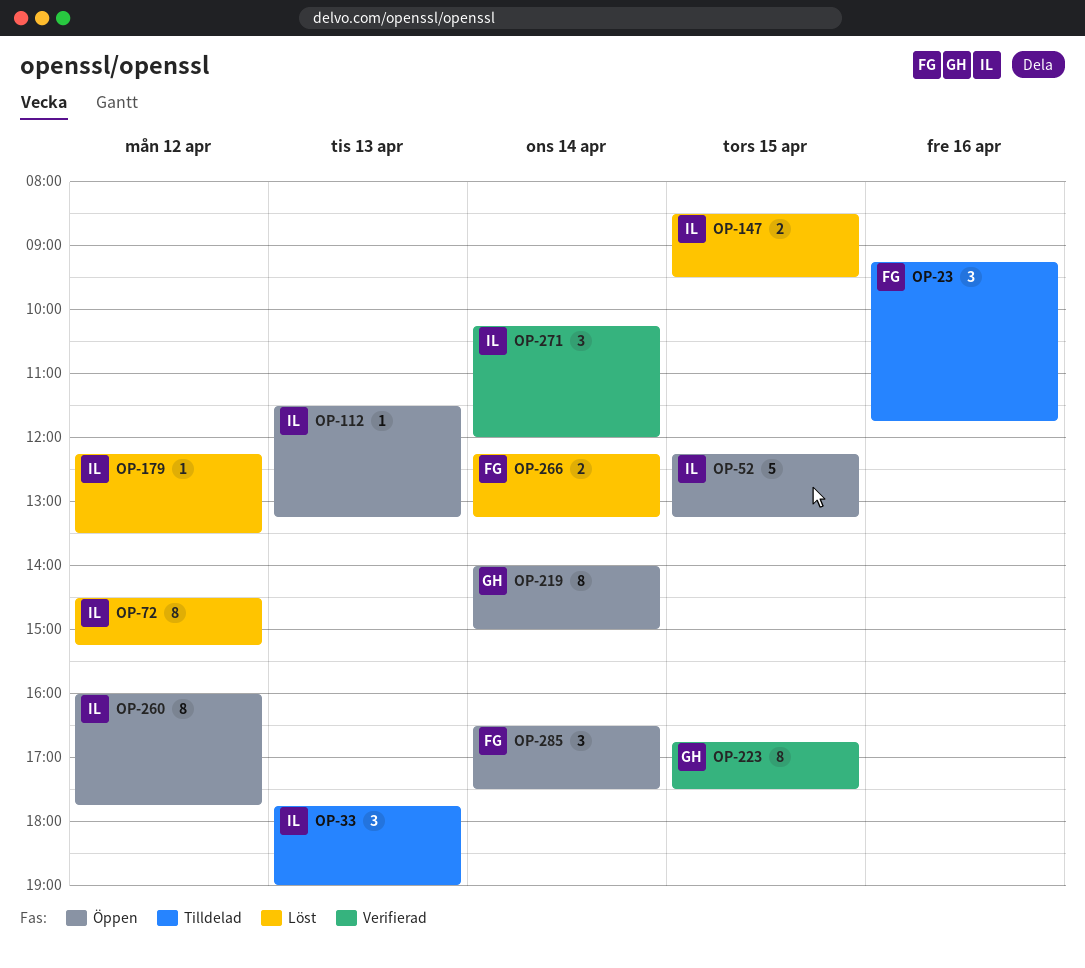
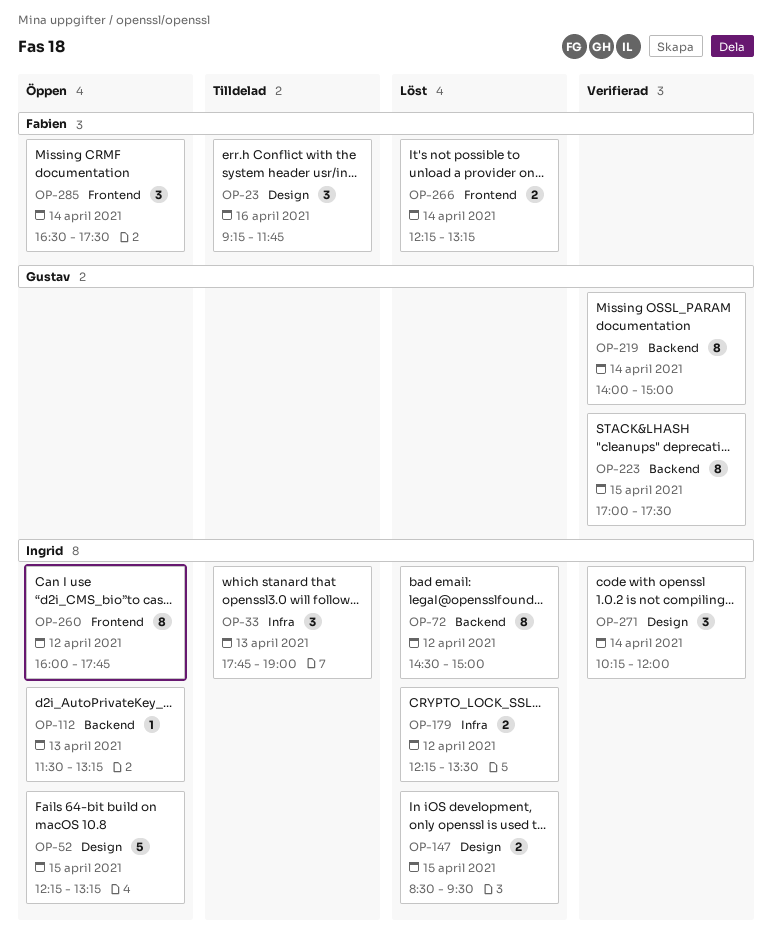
OP-72, ends: 15:15 -> 15:00
OP-179, estimate: 1 -> 2
OP-219, status: Öppen -> Verifierad
OP-223, begins: 16:45 -> 17:00

